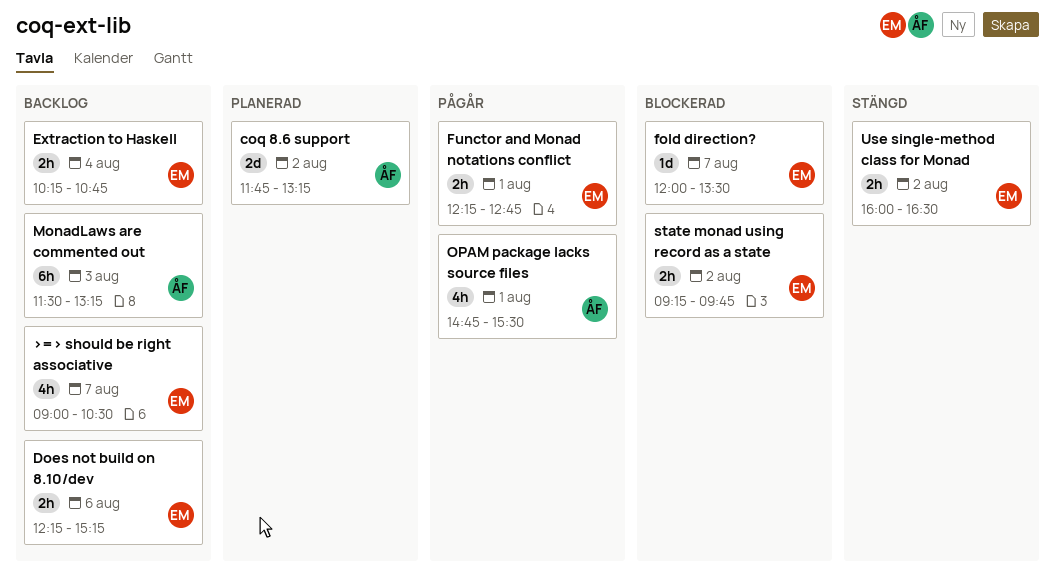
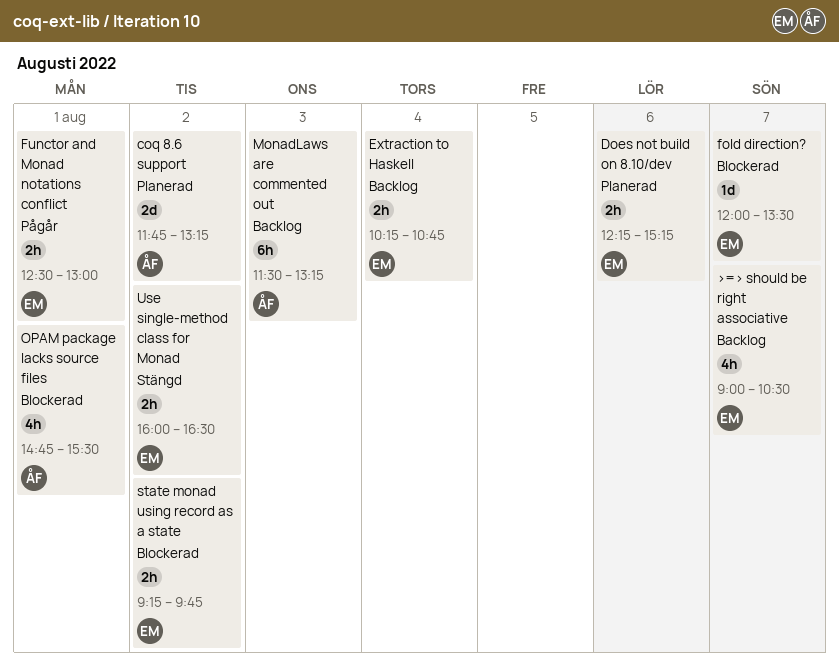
Does not build on 8.10/dev, status: Backlog -> Planerad
Functor and Monad notations conflict, begins: 12:15 -> 12:30
Functor and Monad notations conflict, ends: 12:45 -> 13:00
OPAM package lacks source files, status: Pågår -> Blockerad

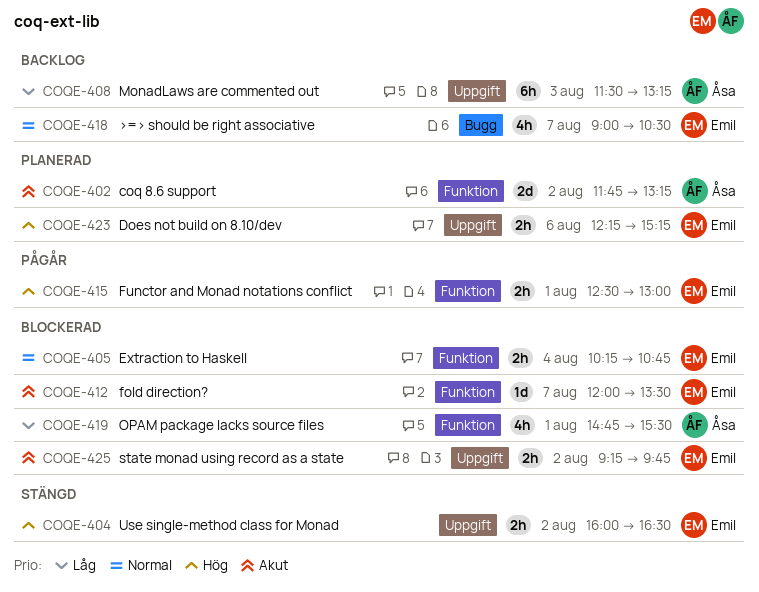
Extraction to Haskell, status: Backlog -> Blockerad

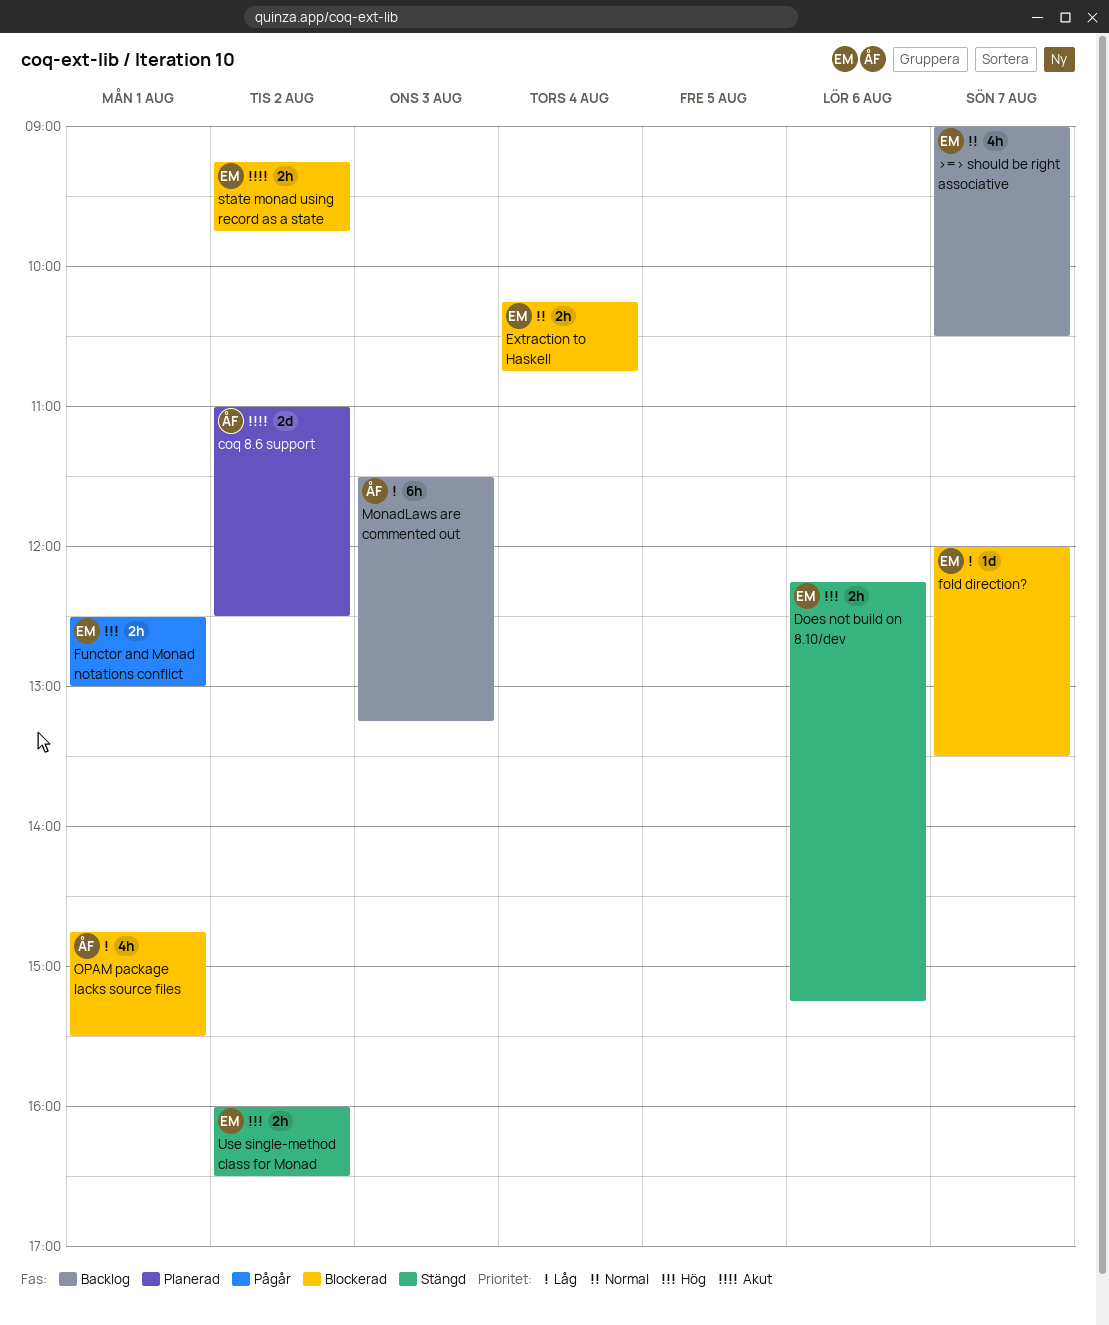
coq 8.6 support, begins: 11:45 -> 11:00
coq 8.6 support, ends: 13:15 -> 12:30
Does not build on 8.10/dev, status: Planerad -> Stängd
fold direction?, priority: Akut -> Låg

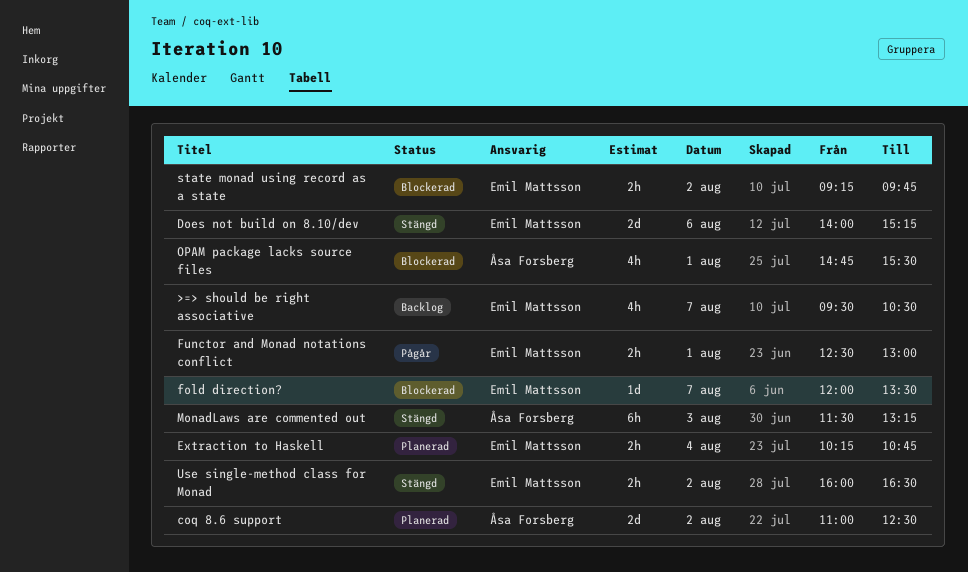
>=> should be right associative, begins: 09:00 -> 09:30
Does not build on 8.10/dev, estimate: 2h -> 2d
Does not build on 8.10/dev, begins: 12:15 -> 14:00
Extraction to Haskell, status: Blockerad -> Planerad
MonadLaws are commented out, status: Backlog -> Stängd

